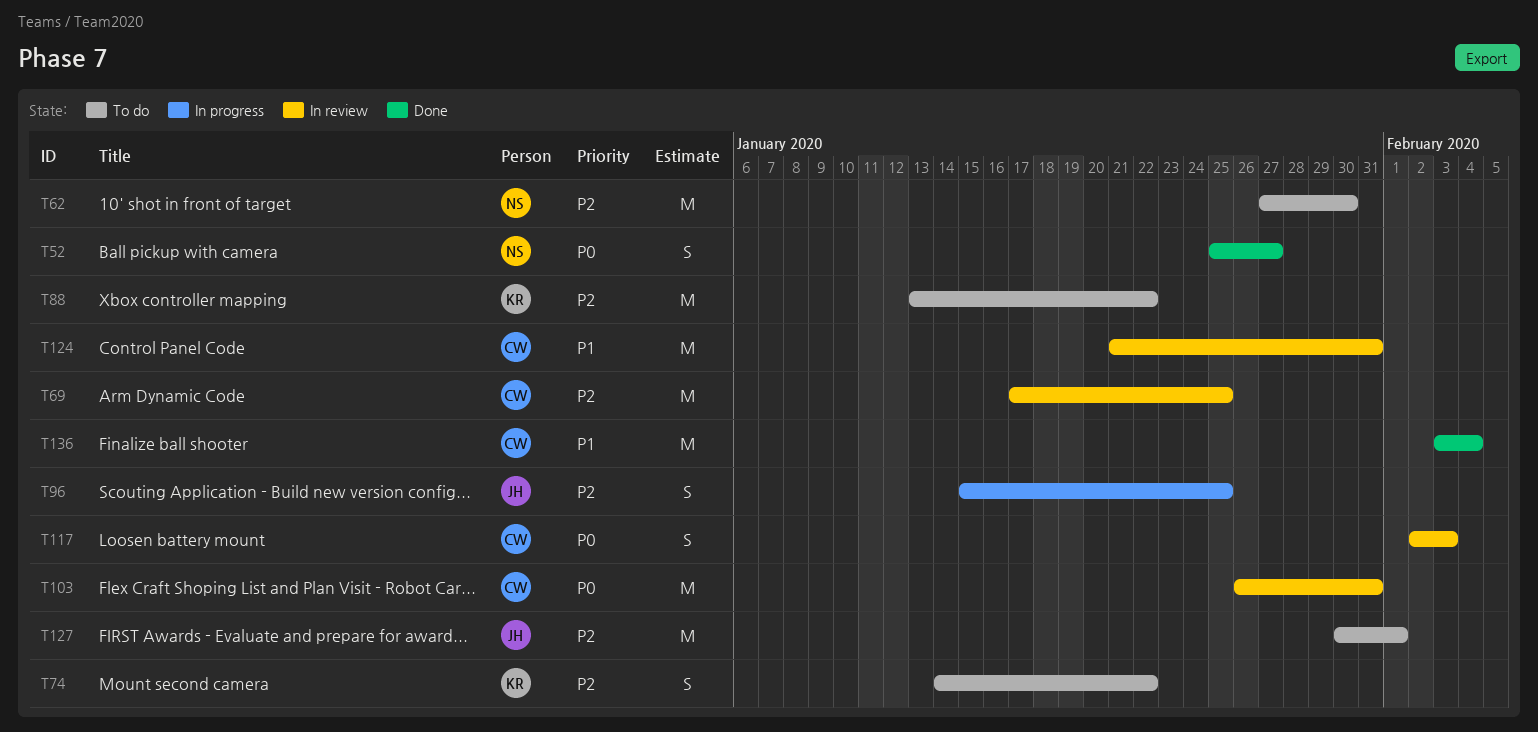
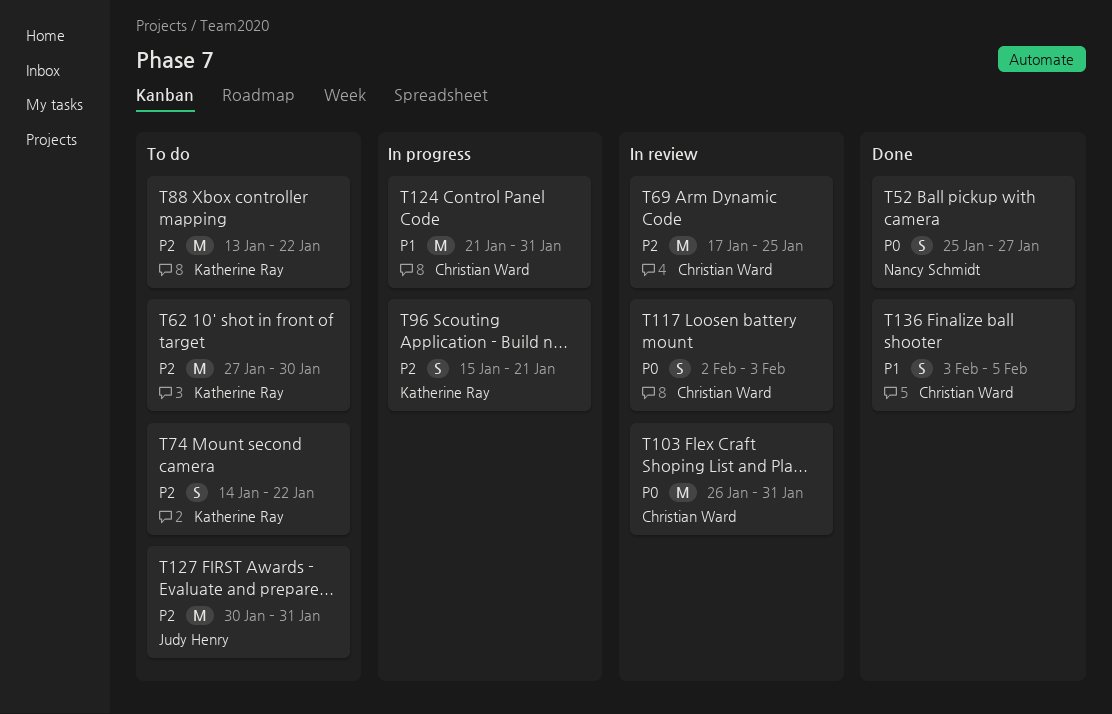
T62, owner: Nancy Schmidt -> Katherine Ray
T96, owner: Judy Henry -> Katherine Ray
T96, due: Jan 25 -> Jan 21
T124, status: In review -> In progress
T127, due: Feb 1 -> Jan 31
T136, estimate: M -> S
T136, due: Feb 4 -> Feb 5

